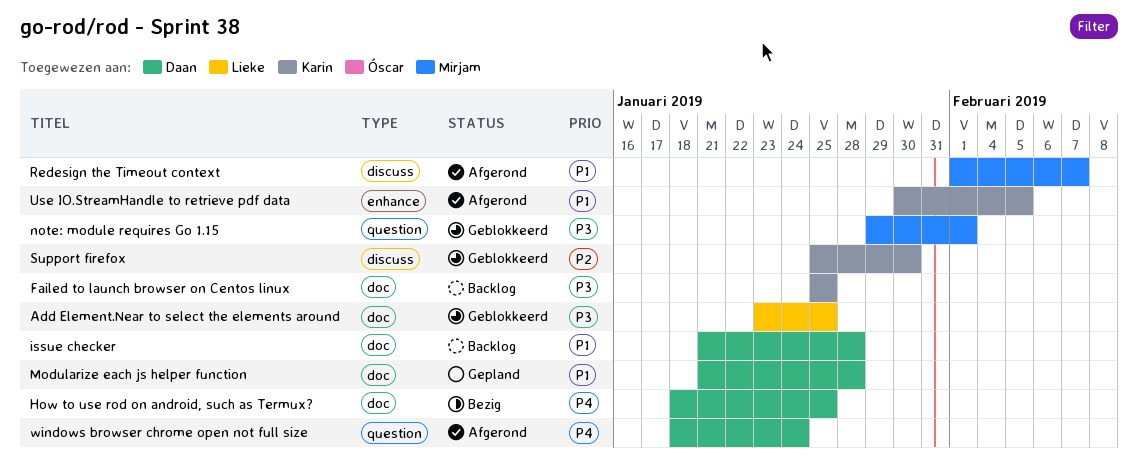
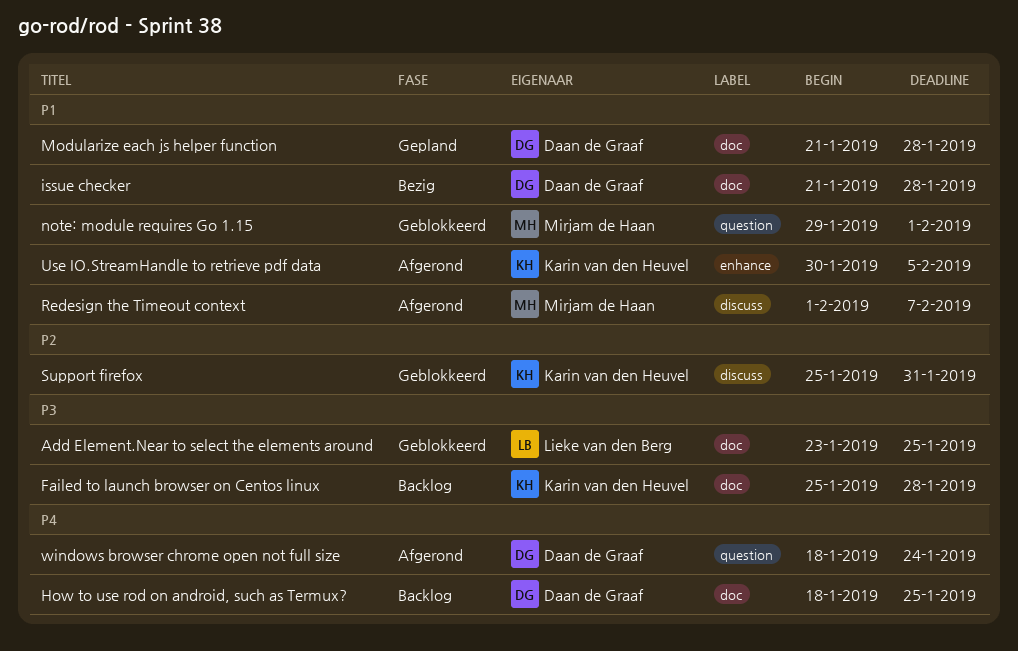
Failed to launch browser on Centos linux, due: Jan 25 -> Jan 28
How to use rod on android, such as Termux?, status: Bezig -> Backlog
issue checker, status: Backlog -> Bezig
note: module requires Go 1.15, priority: P3 -> P1
Support firefox, due: Jan 30 -> Jan 31

